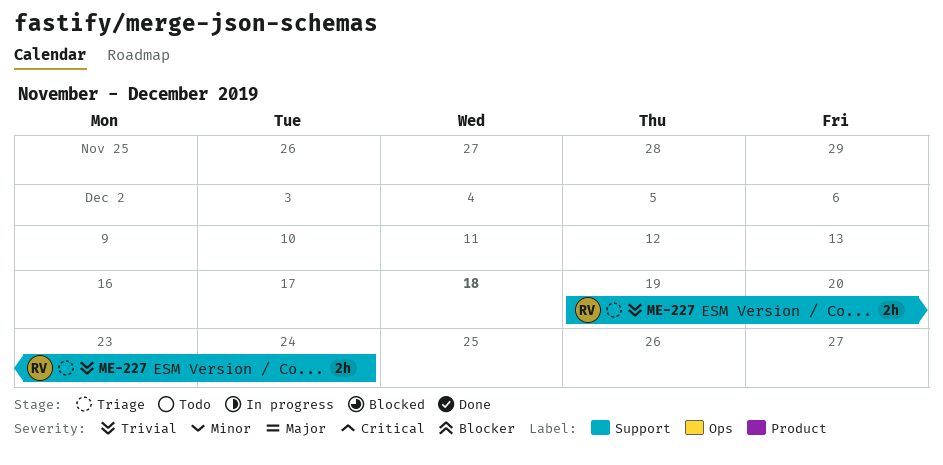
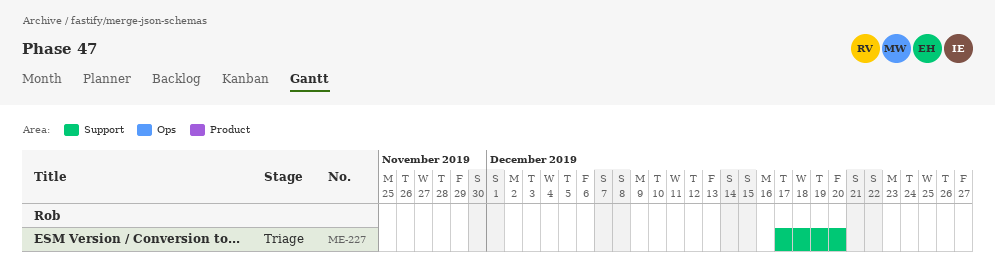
ME-227, start: Dec 19 -> Dec 17
ME-227, due: Dec 24 -> Dec 20

